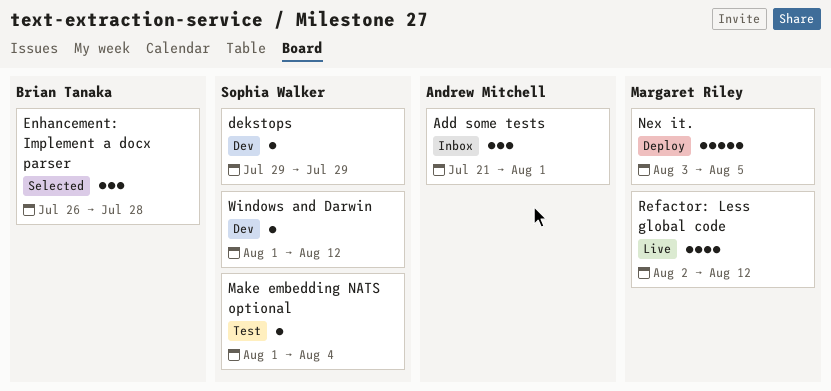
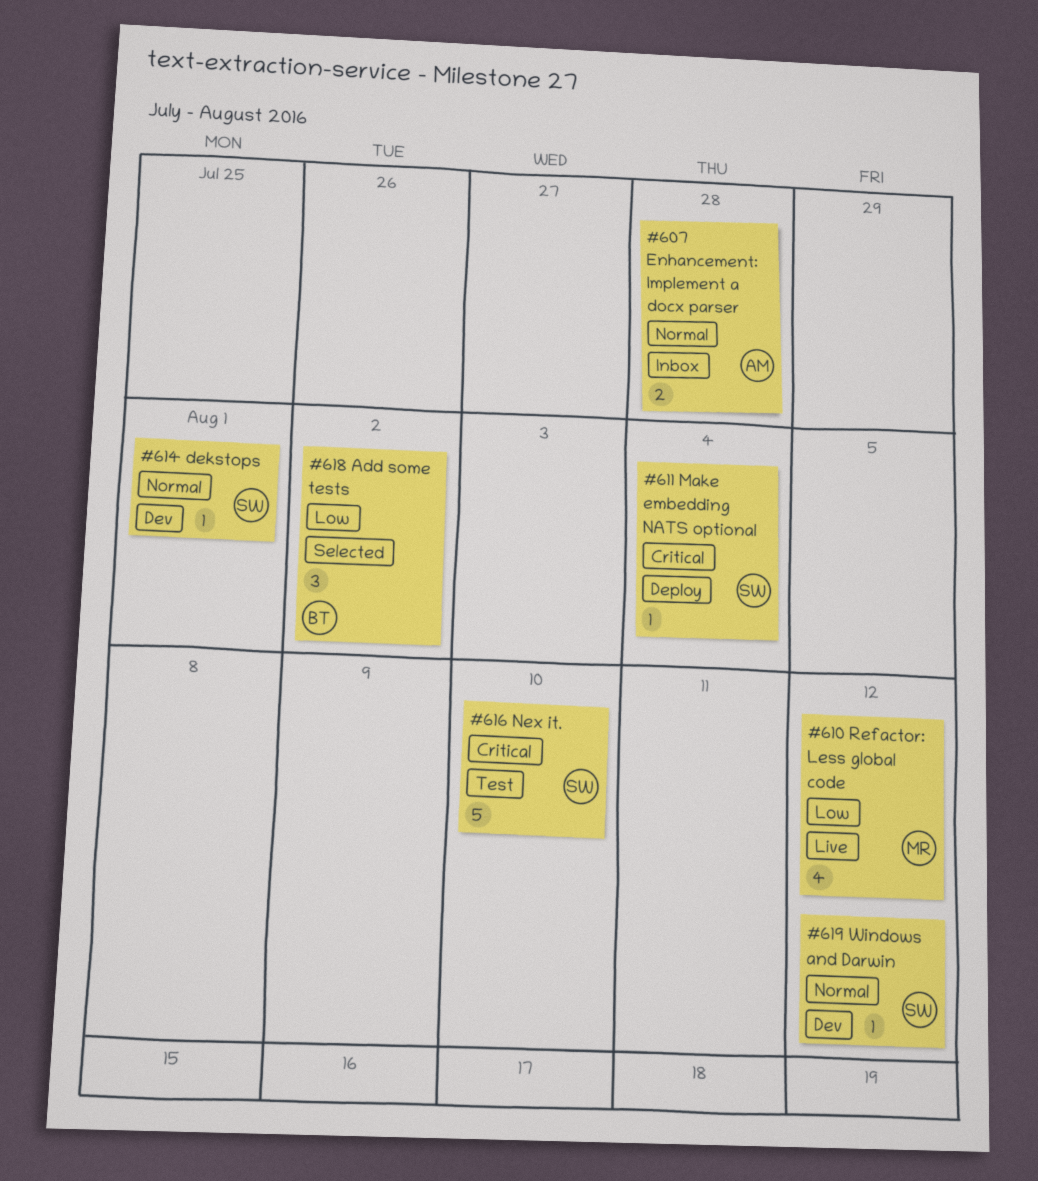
Add some tests, status: Inbox -> Selected
Add some tests, owner: Andrew Mitchell -> Brian Tanaka
Add some tests, due: Aug 1 -> Aug 2
dekstops, due: Jul 29 -> Aug 1
Enhancement: Implement a docx parser, status: Selected -> Inbox
Enhancement: Implement a docx parser, owner: Brian Tanaka -> Andrew Mitchell
Enhancement: Implement a docx parser, estimate: 3 -> 2
Make embedding NATS optional, status: Test -> Deploy
Nex it., status: Deploy -> Test
Nex it., owner: Margaret Riley -> Sophia Walker
Nex it., due: Aug 5 -> Aug 10

